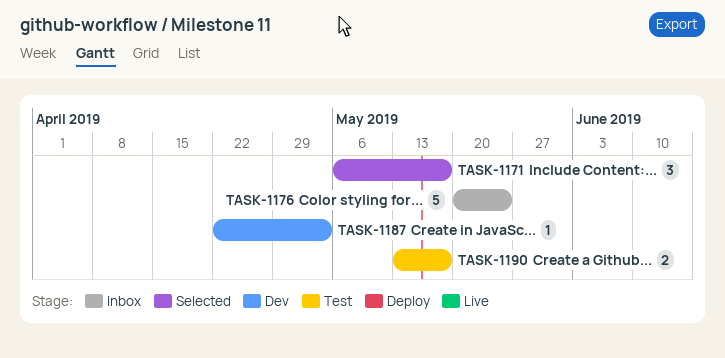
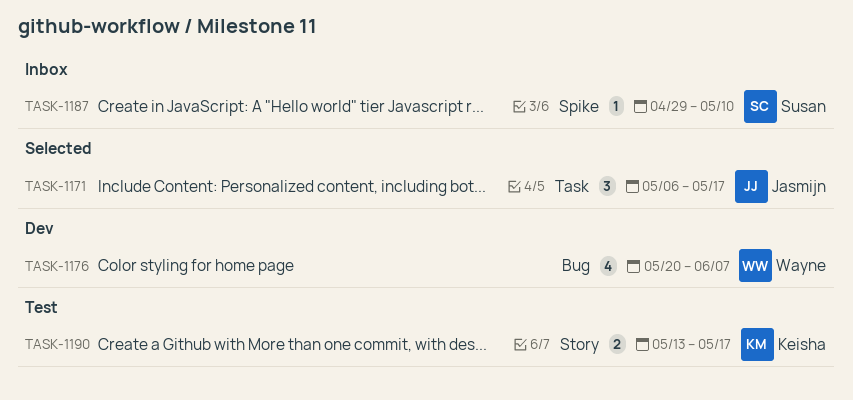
TASK-1176, status: Inbox -> Dev
TASK-1176, estimate: 5 -> 4
TASK-1176, due: May 24 -> Jun 7
TASK-1187, status: Dev -> Inbox
TASK-1187, start: Apr 22 -> Apr 29
TASK-1187, due: May 3 -> May 10

